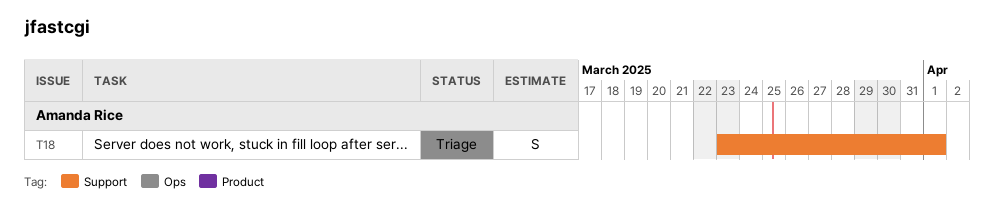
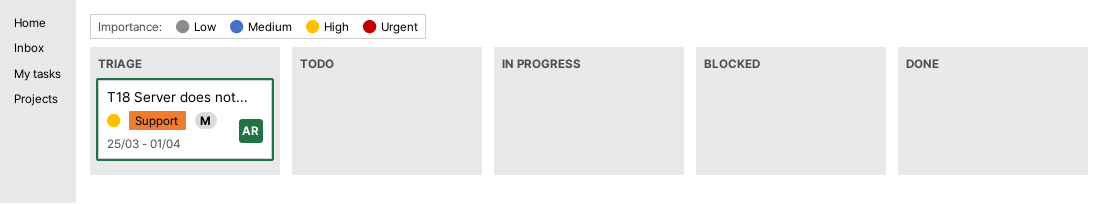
T18, estimate: S -> M
T18, start: Mar 23 -> Mar 25

